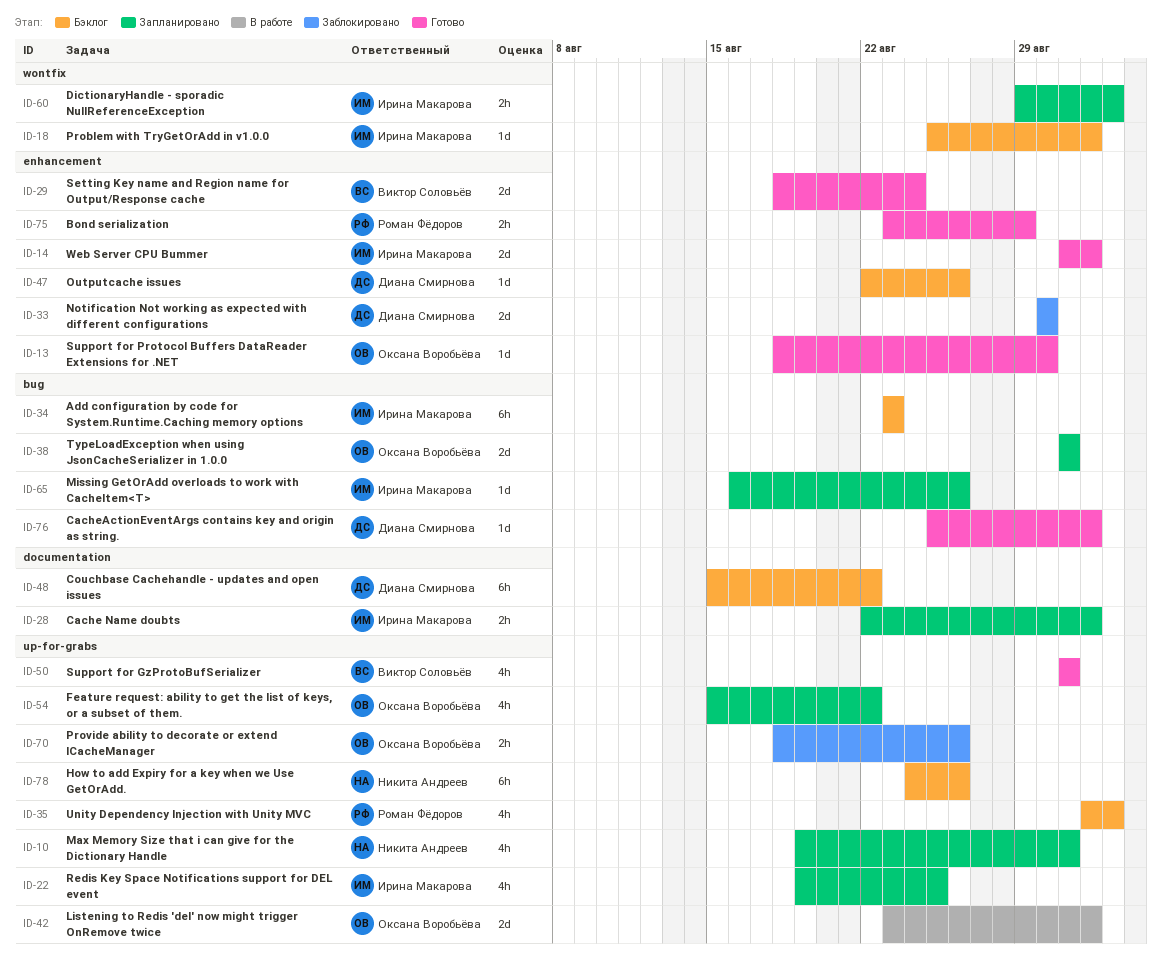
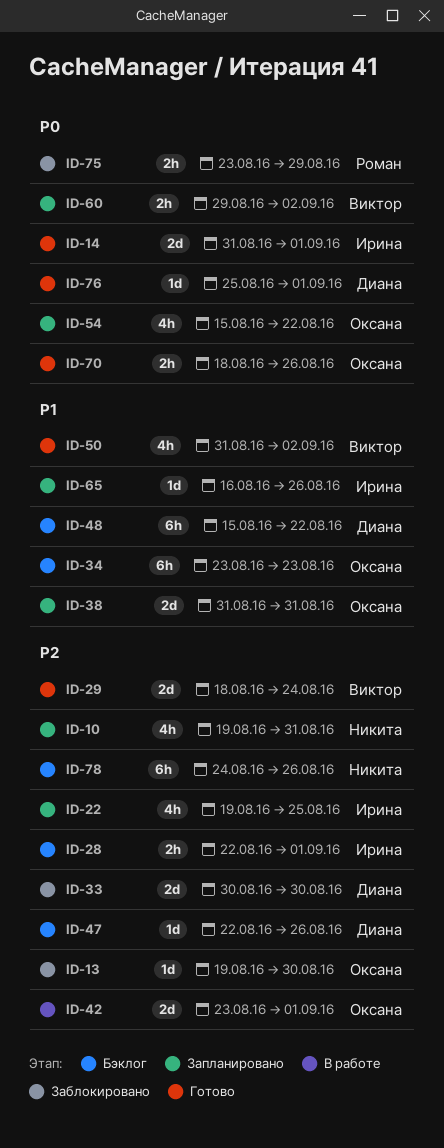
ID-13, status: Готово -> Заблокировано
ID-13, start: Aug 18 -> Aug 19
ID-18: present -> none
ID-28, status: Запланировано -> Бэклог
ID-34, owner: Ирина Макарова -> Оксана Воробьёва
ID-35: present -> none
ID-50, due: Aug 31 -> Sep 2
ID-60, owner: Ирина Макарова -> Виктор Соловьёв
ID-70, status: Заблокировано -> Готово
ID-75, status: Готово -> Заблокировано

